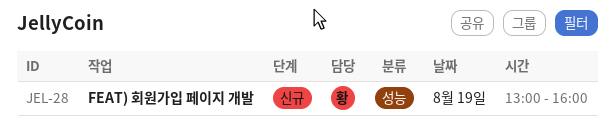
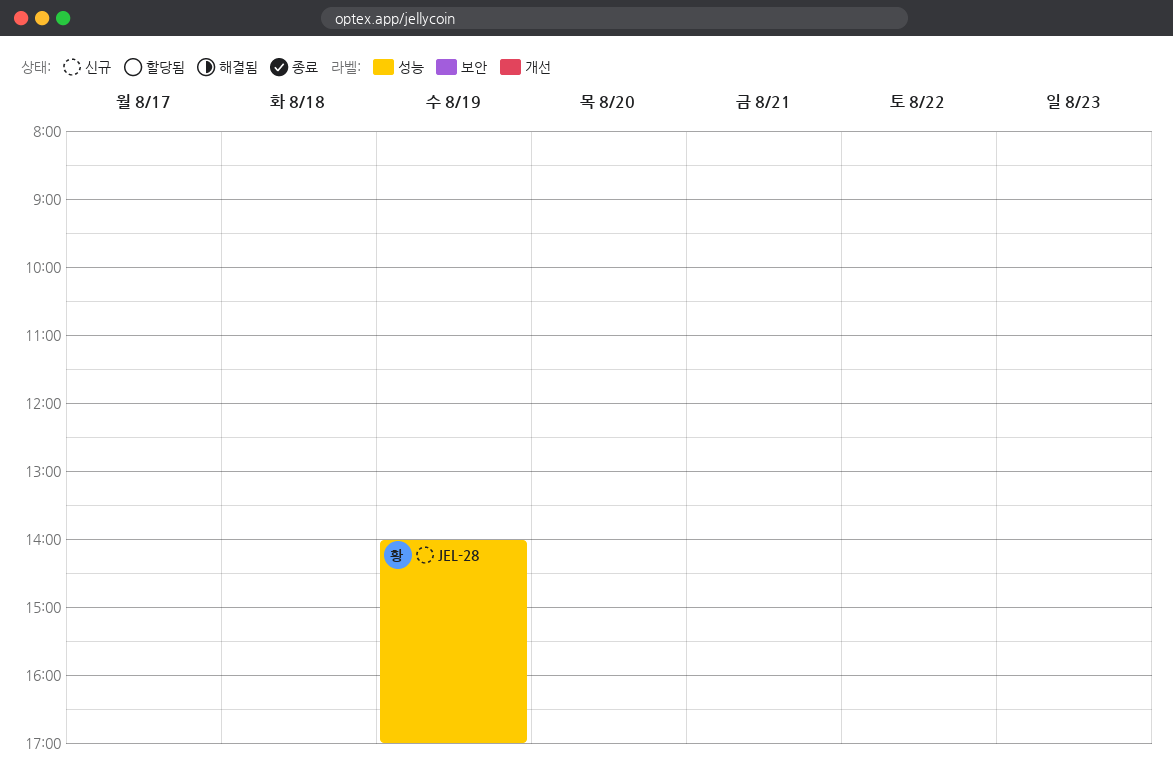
JEL-28, begins: 13:00 -> 14:00
JEL-28, ends: 16:00 -> 17:00

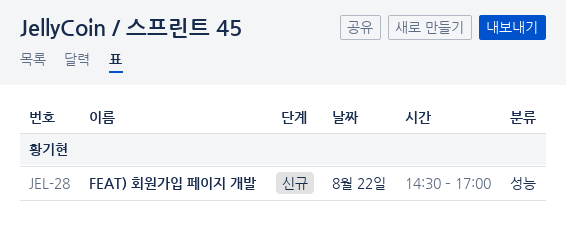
JEL-28, day: Aug 19 -> Aug 22
JEL-28, begins: 14:00 -> 14:30

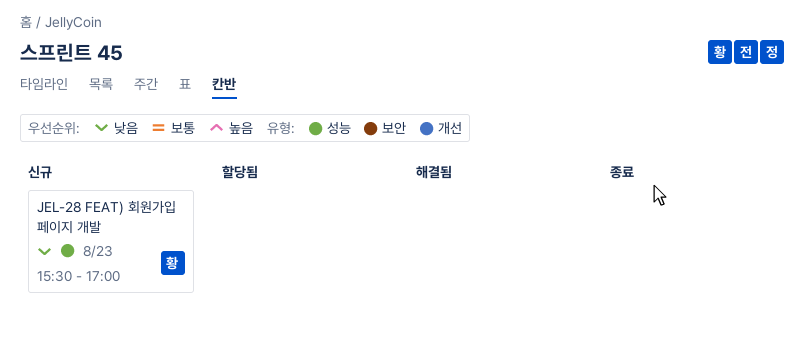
JEL-28, day: Aug 22 -> Aug 23
JEL-28, begins: 14:30 -> 15:30

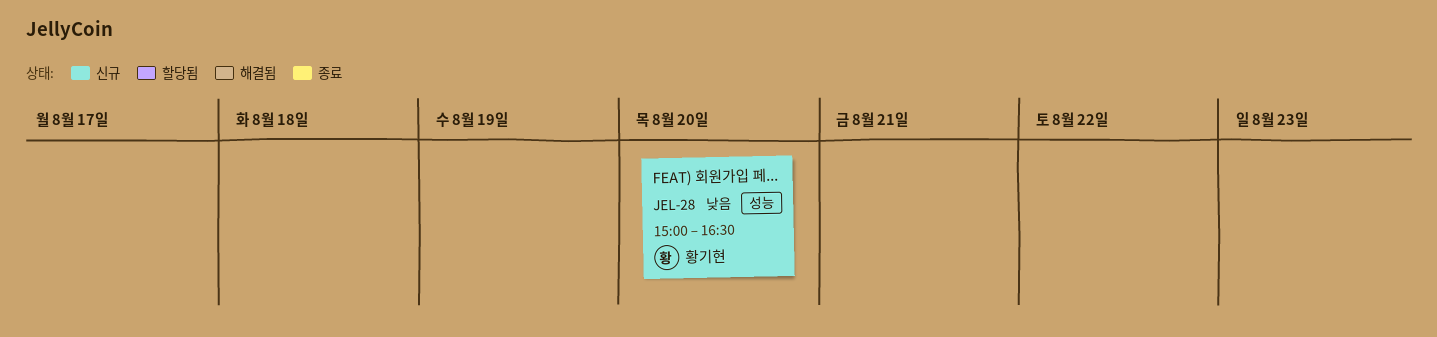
JEL-28, day: Aug 23 -> Aug 20
JEL-28, begins: 15:30 -> 15:00
JEL-28, ends: 17:00 -> 16:30

